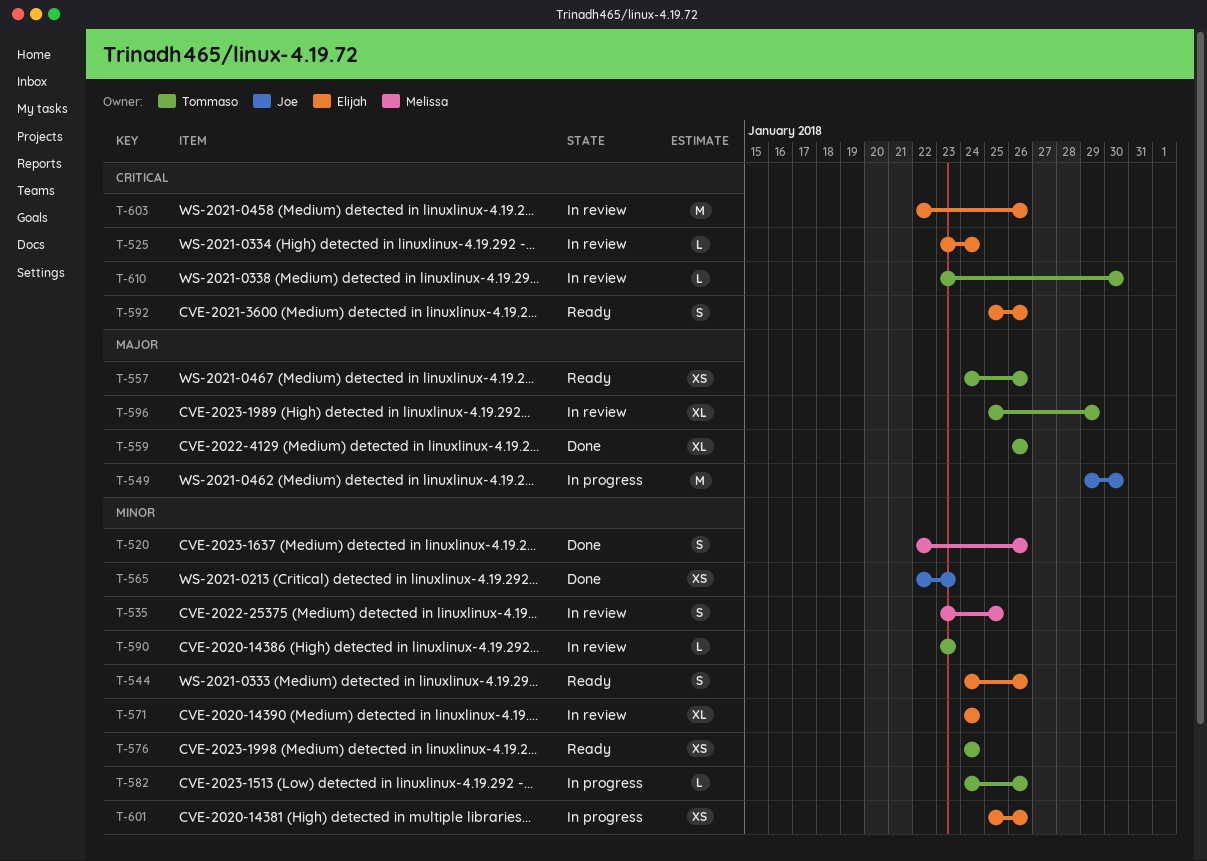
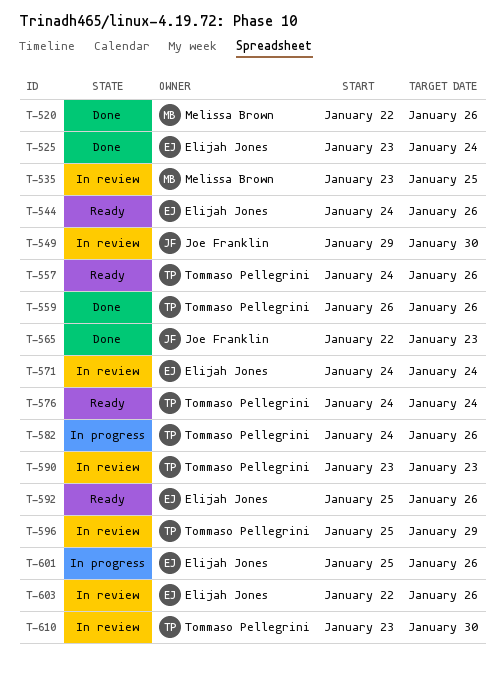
T-525, status: In review -> Done
T-549, status: In progress -> In review

